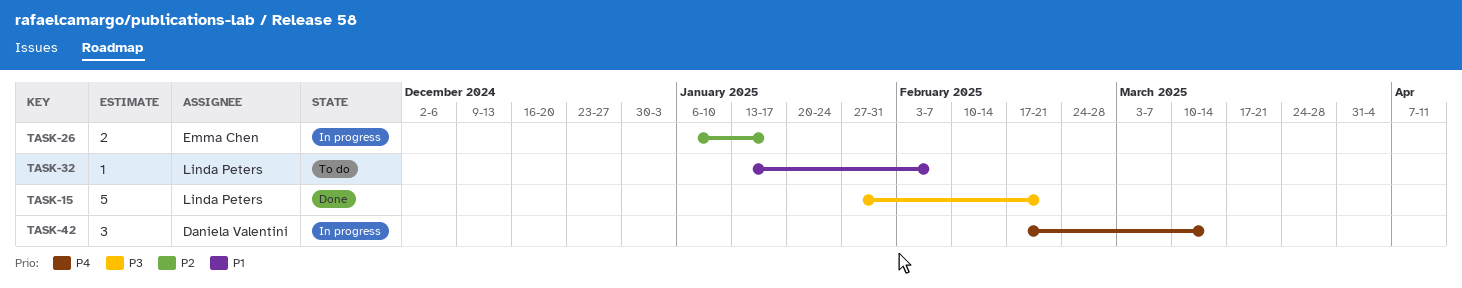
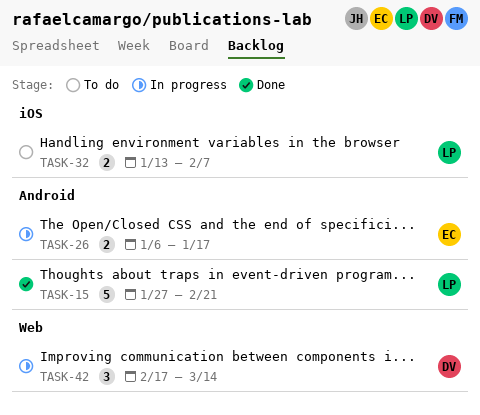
TASK-32, estimate: 1 -> 2

